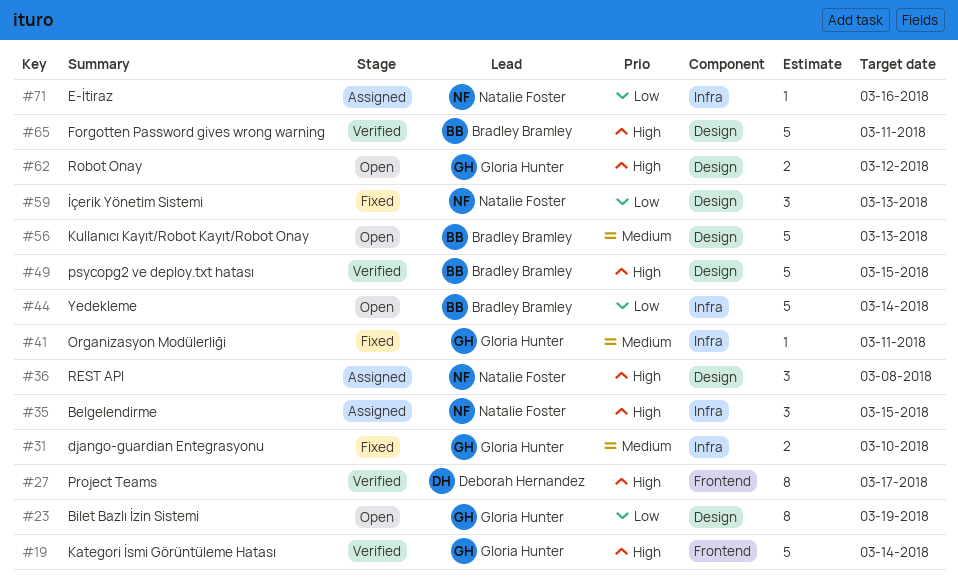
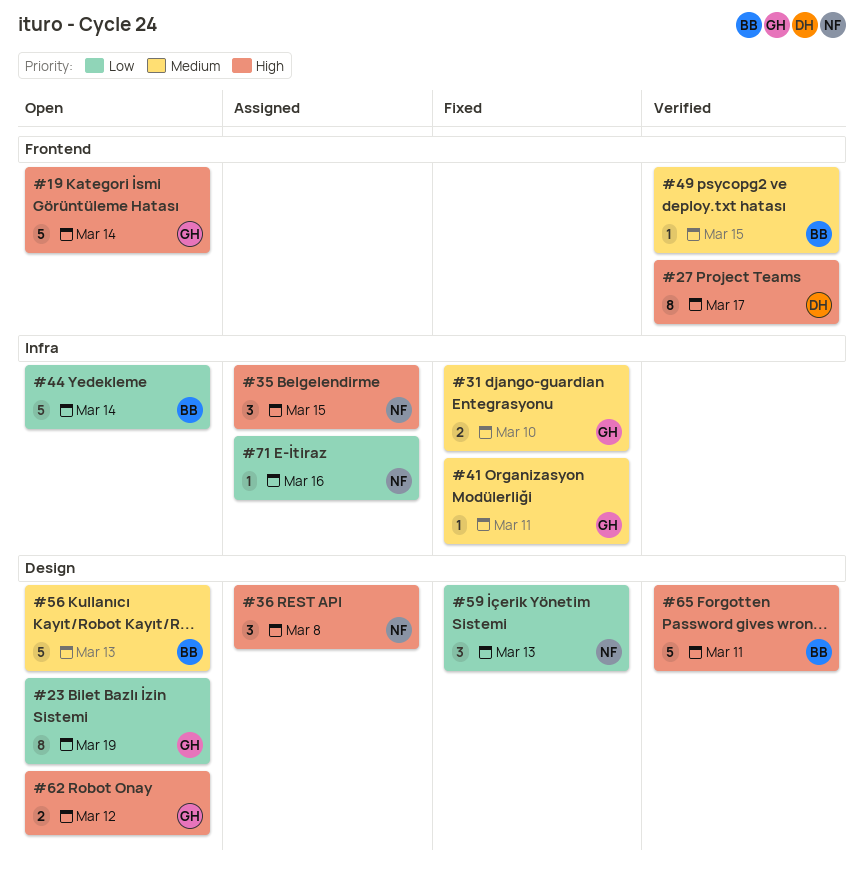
#19, status: Verified -> Open
#49, priority: High -> Medium
#49, label: Design -> Frontend
#49, estimate: 5 -> 1

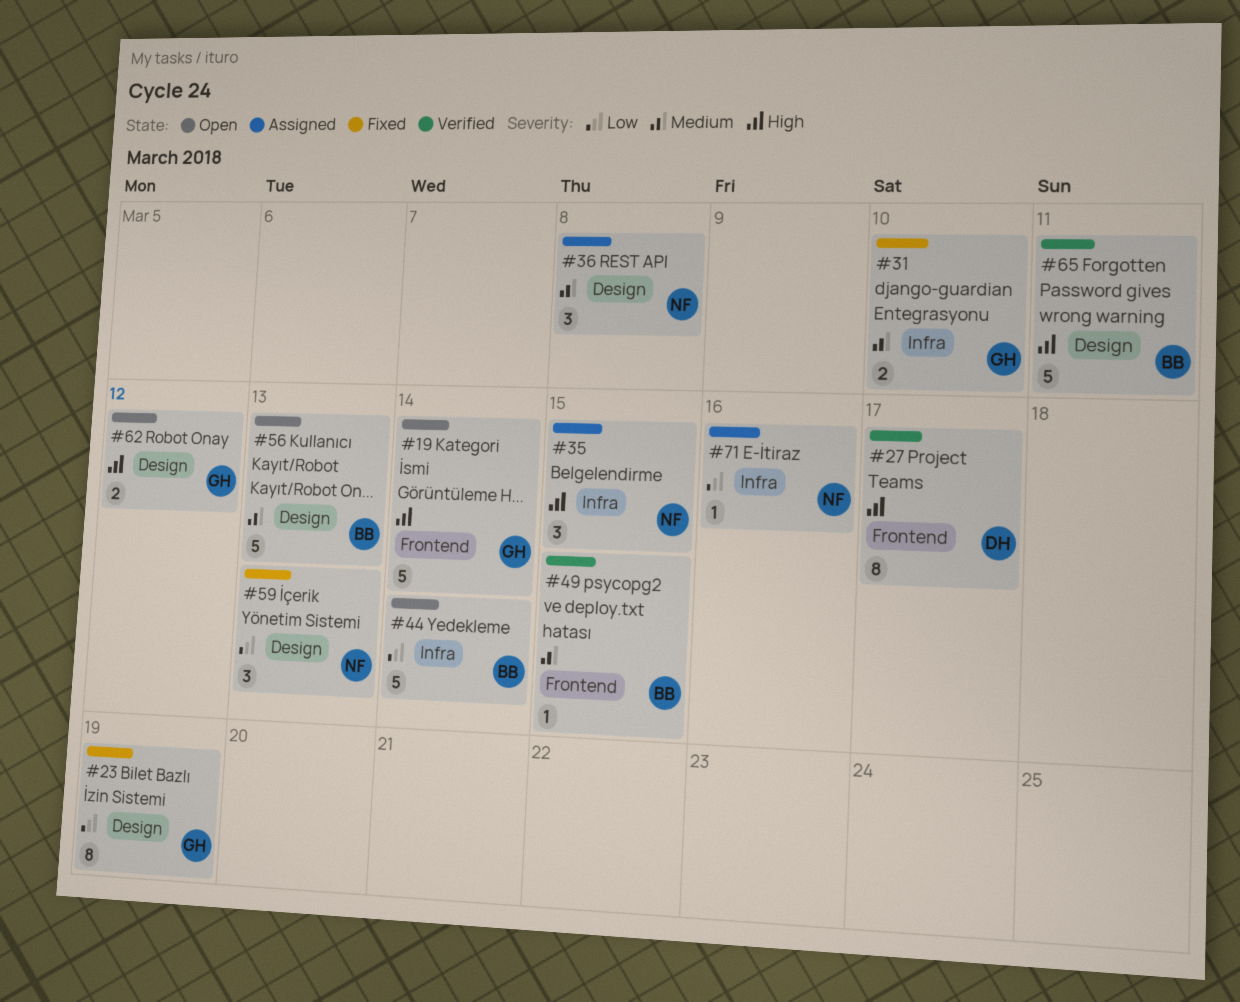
#23, status: Open -> Fixed
#36, priority: High -> Medium
#41: present -> none

